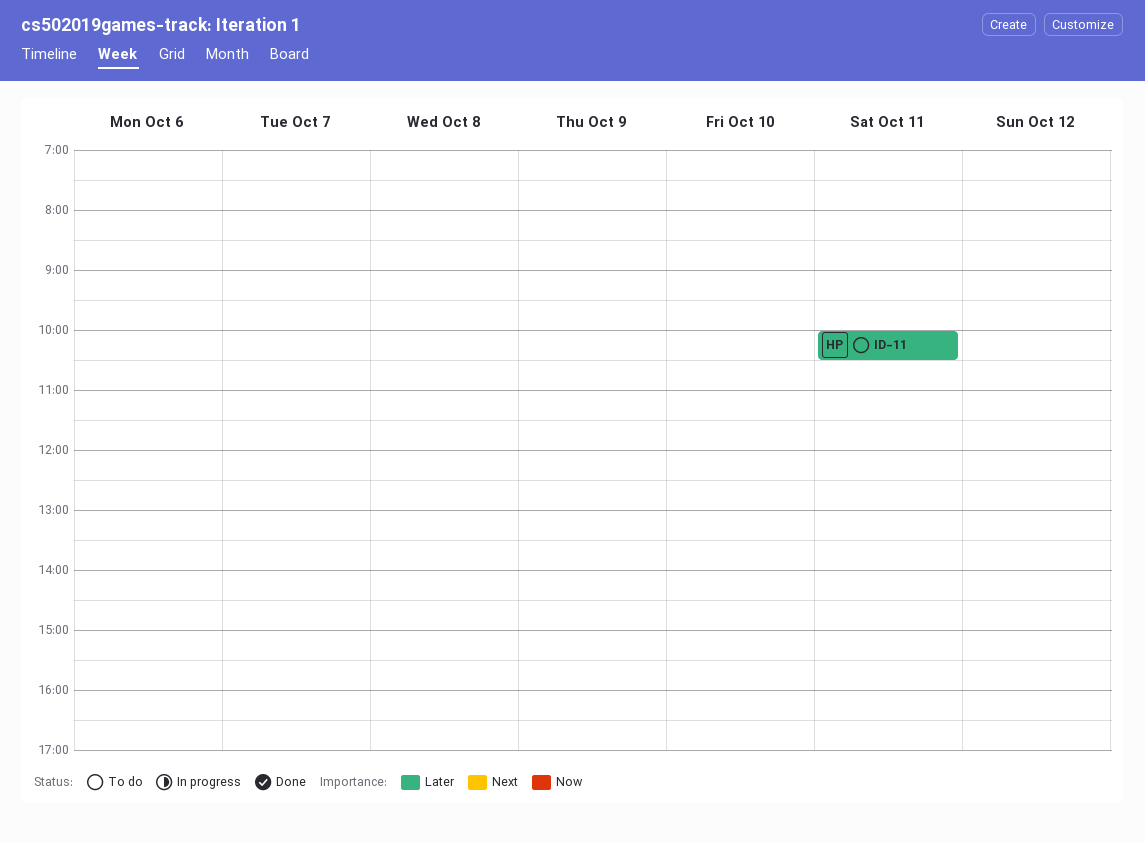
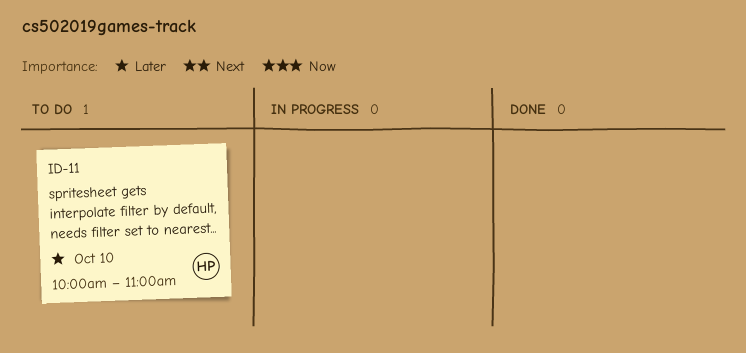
ID-11, day: Oct 11 -> Oct 10
ID-11, ends: 10:30 -> 11:00

